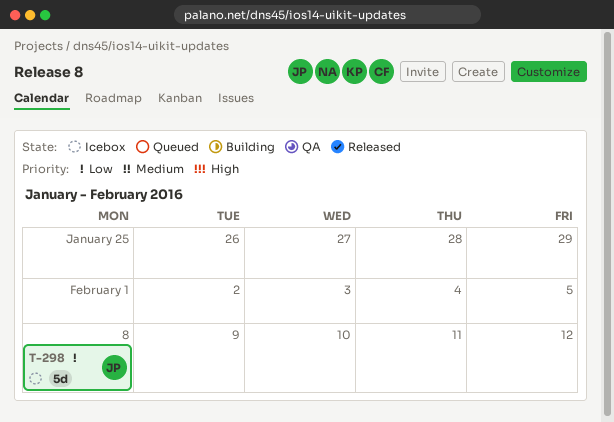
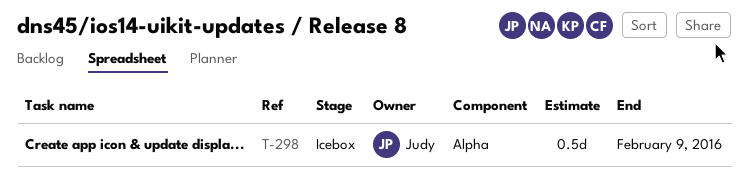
T-298, estimate: 5d -> 0.5d
T-298, due: Feb 8 -> Feb 9

